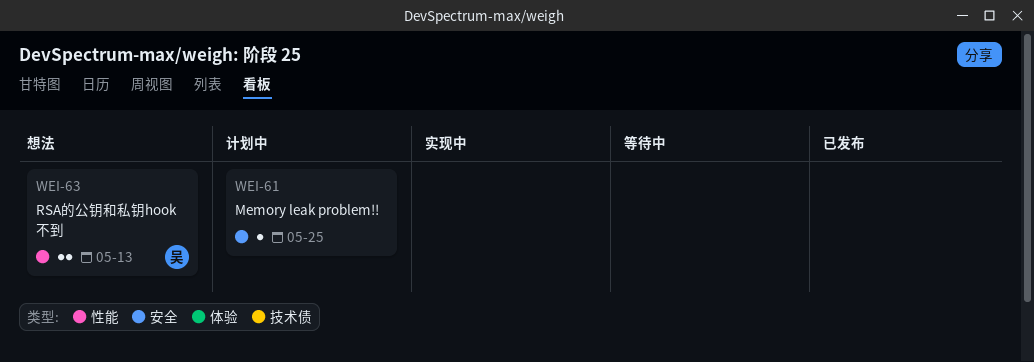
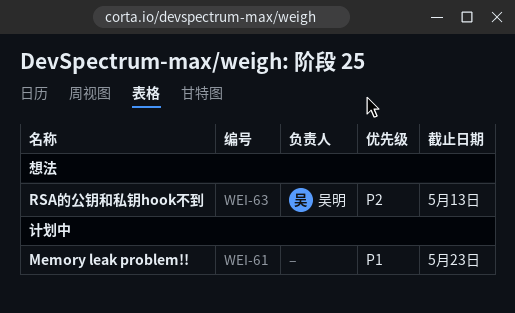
WEI-61, due: May 25 -> May 23

